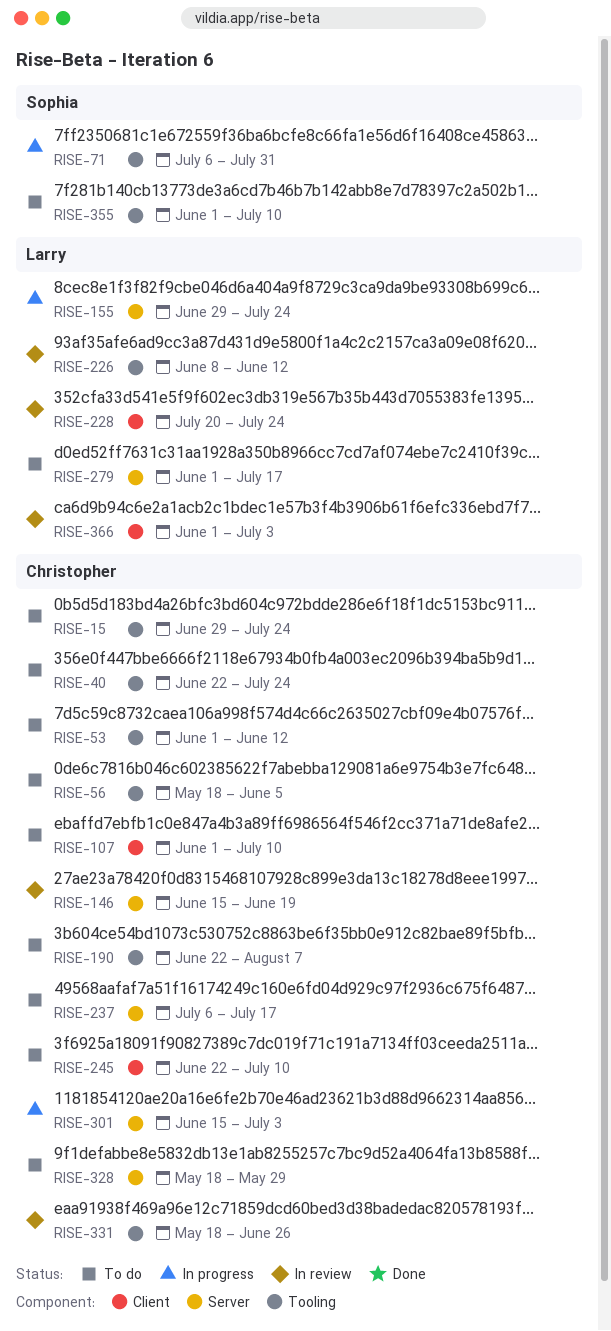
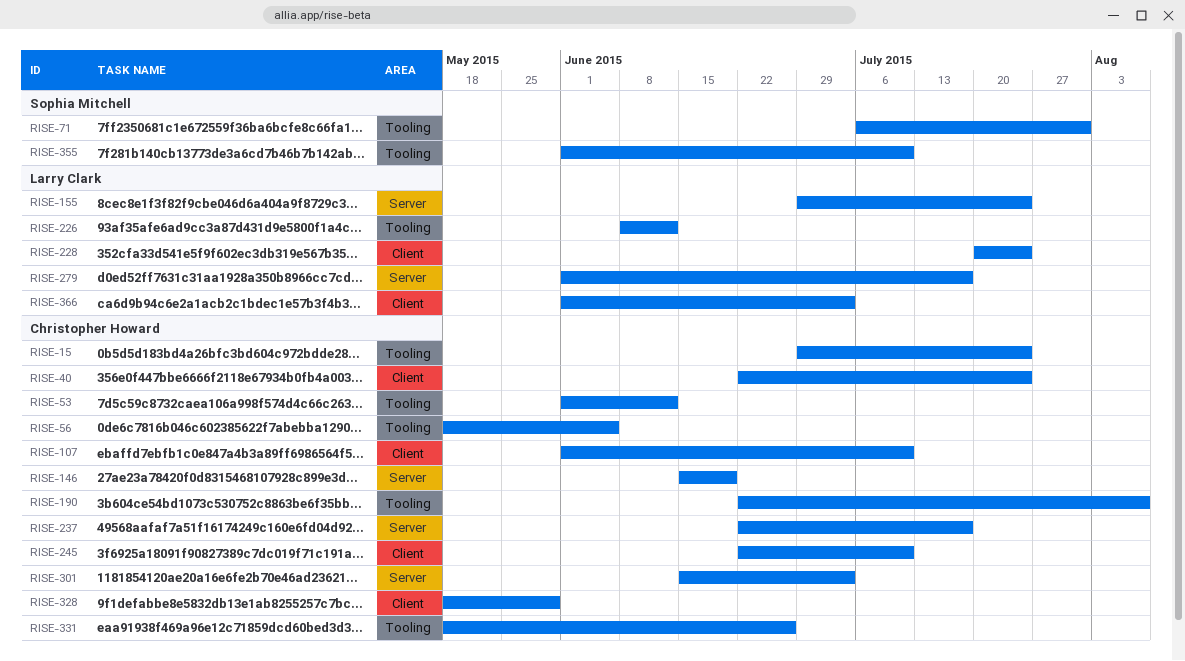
RISE-40, label: Tooling -> Client
RISE-237, start: Jul 6 -> Jun 22
RISE-328, label: Server -> Client

